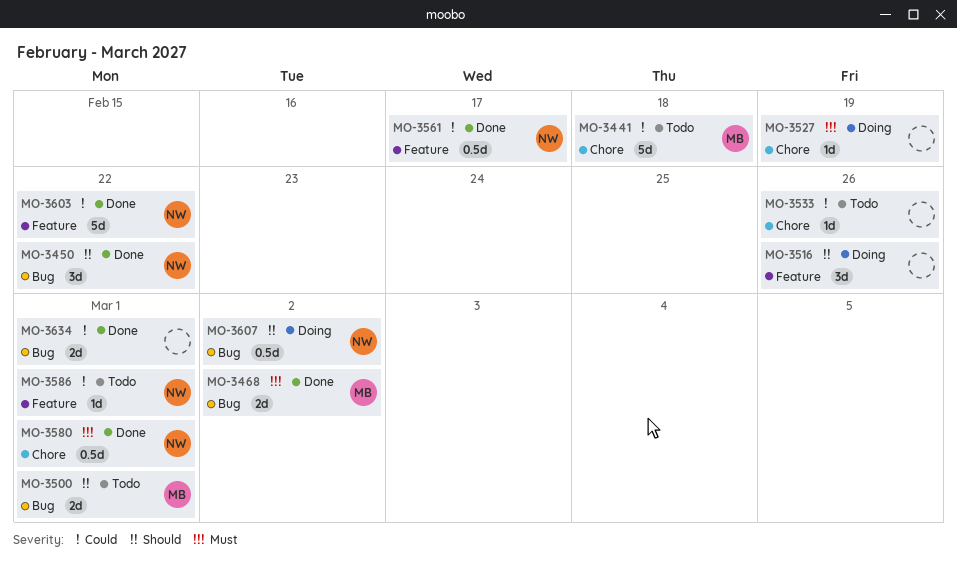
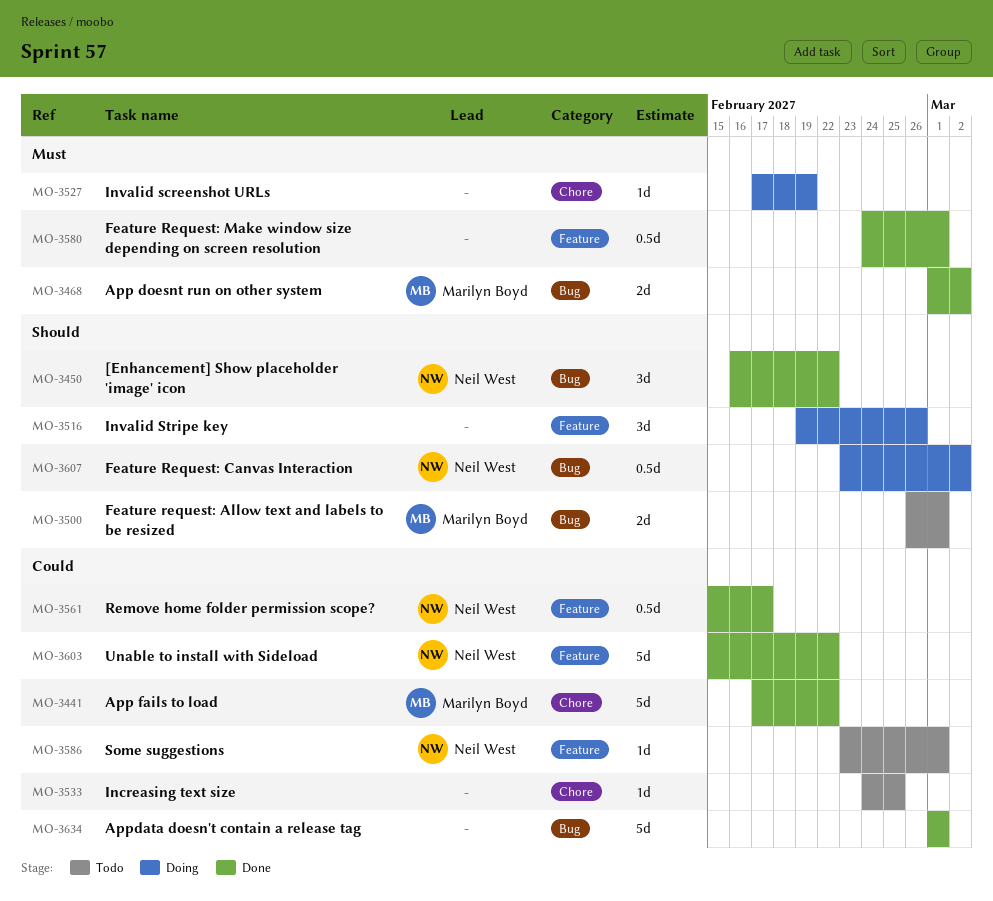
MO-3441, status: Todo -> Done
MO-3441, due: Feb 18 -> Feb 22
MO-3533, due: Feb 26 -> Feb 25
MO-3580, owner: Neil West -> none
MO-3580, label: Chore -> Feature
MO-3634, estimate: 2d -> 5d

